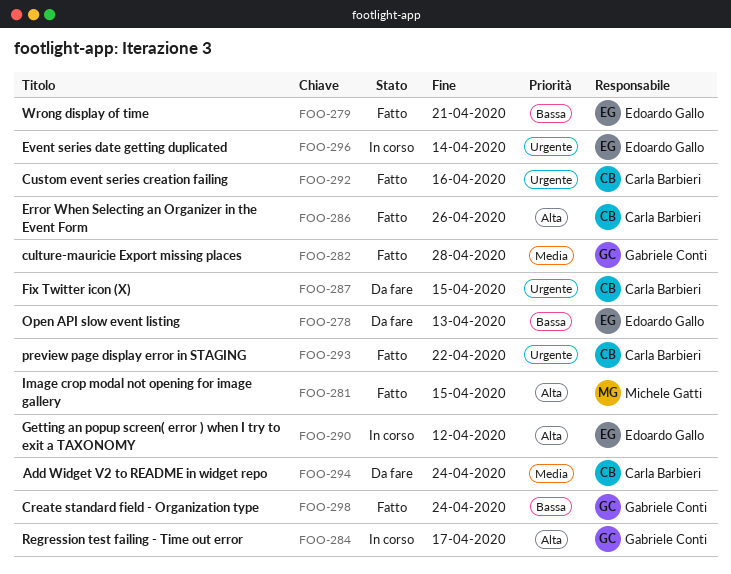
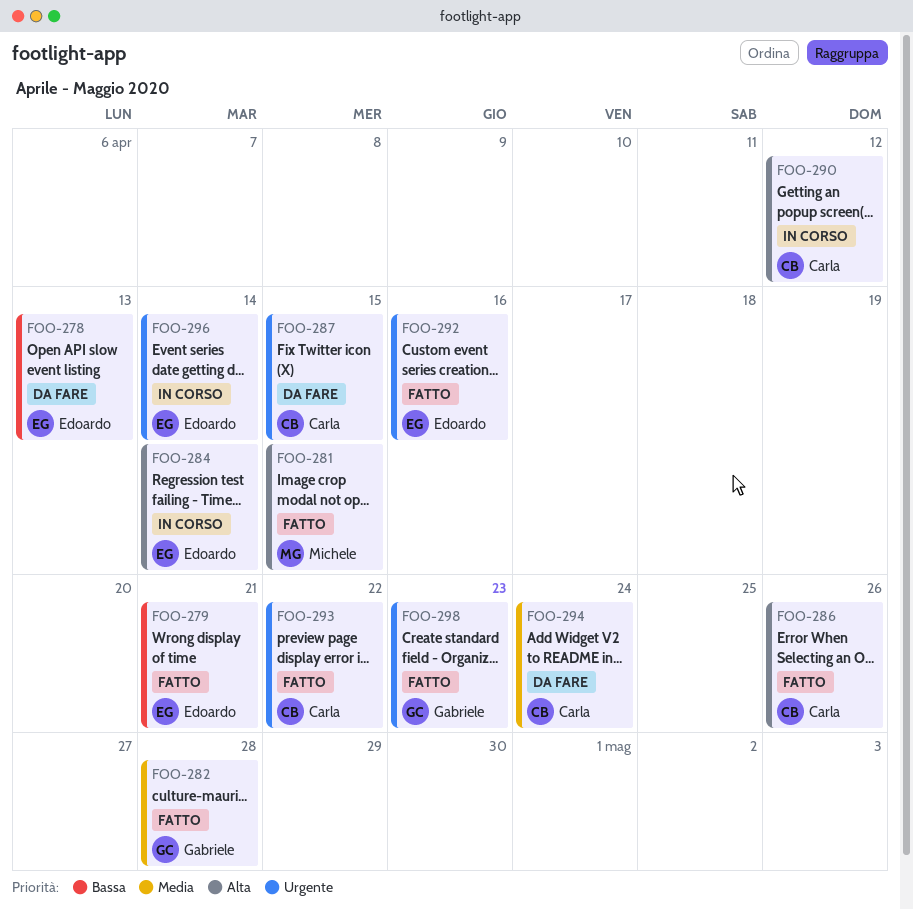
FOO-284, owner: Gabriele Conti -> Edoardo Gallo
FOO-284, due: Apr 17 -> Apr 14
FOO-290, owner: Edoardo Gallo -> Carla Barbieri
FOO-292, owner: Carla Barbieri -> Edoardo Gallo
FOO-298, priority: Bassa -> Urgente
FOO-298, due: Apr 24 -> Apr 23

